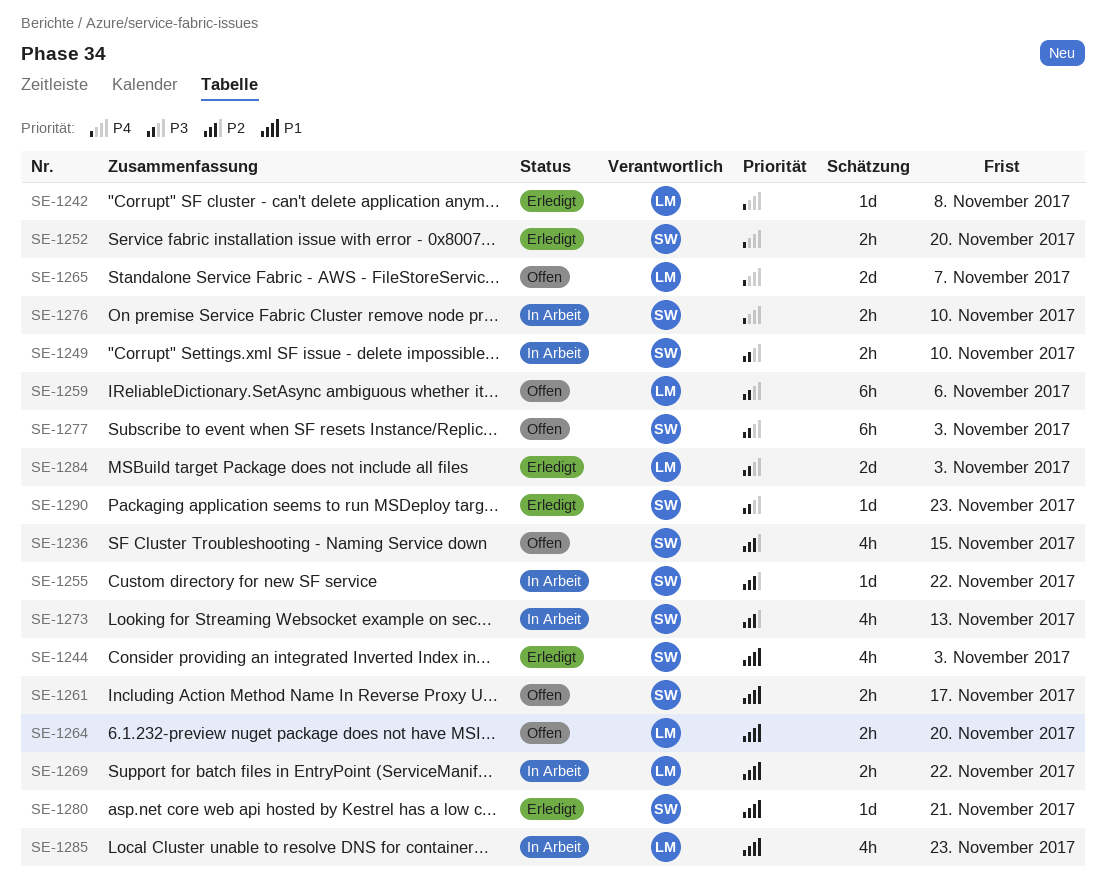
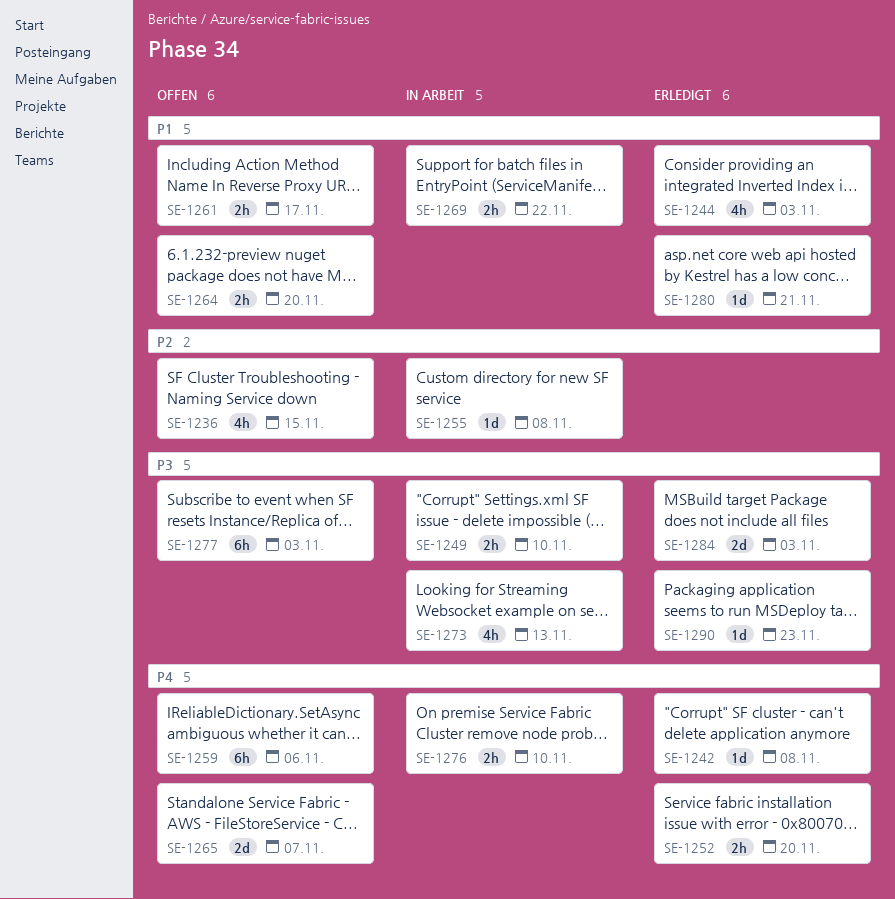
SE-1255, due: Nov 22 -> Nov 8
SE-1259, priority: P3 -> P4
SE-1273, priority: P2 -> P3
SE-1285: present -> none

